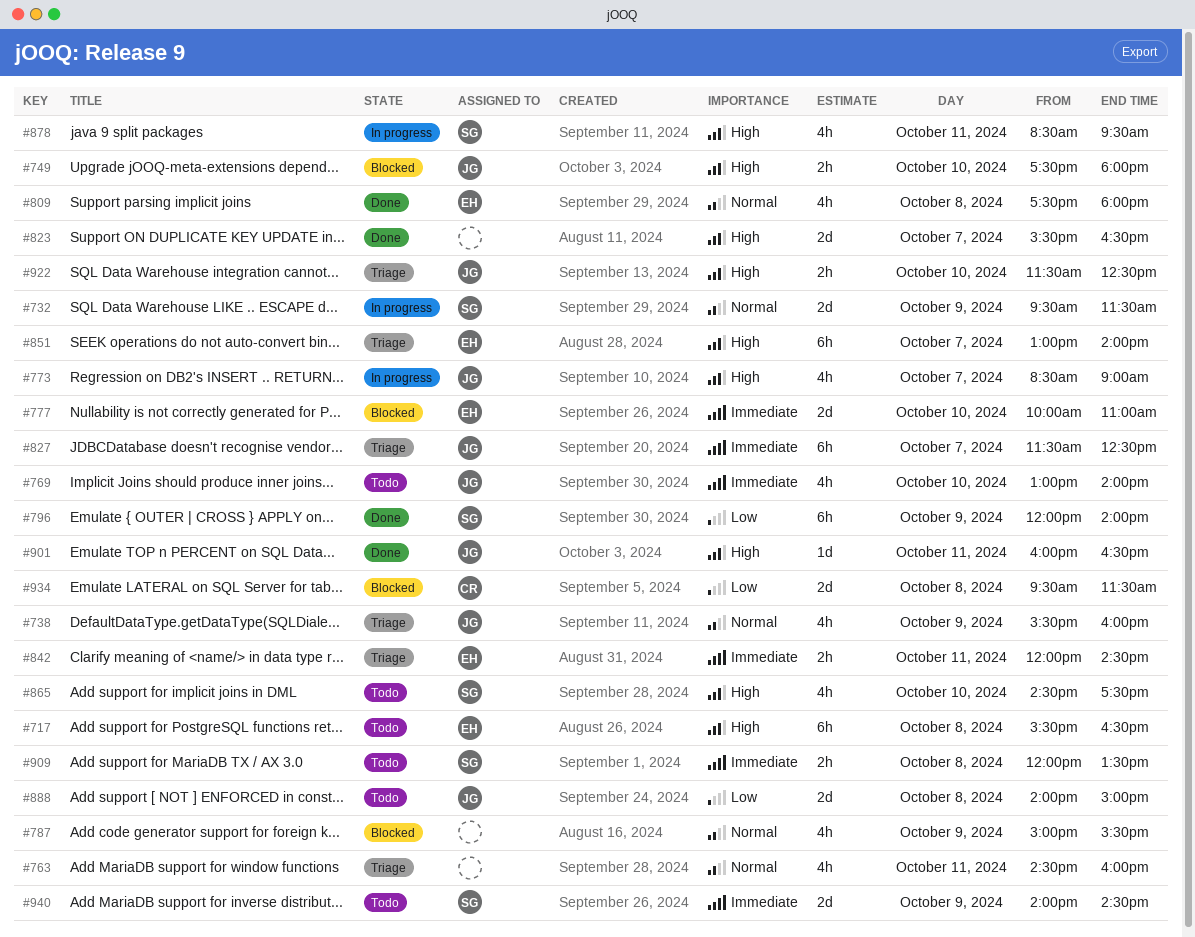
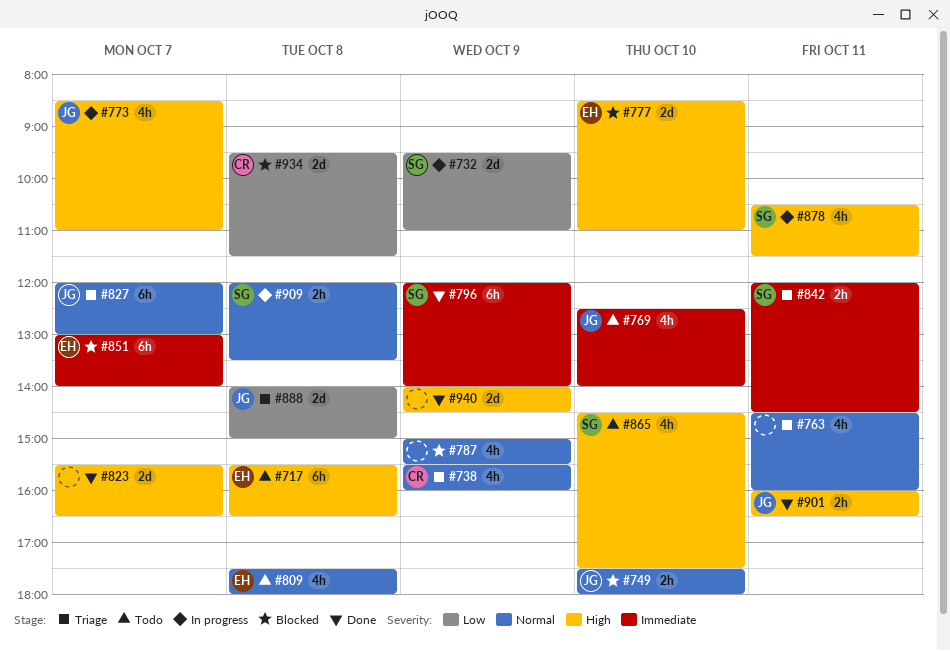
#732, priority: Normal -> Low
#732, ends: 11:30 -> 11:00
#738, owner: JG -> CR
#749, priority: High -> Normal
#769, begins: 13:00 -> 12:30
#773, ends: 09:00 -> 11:00
#777, priority: Immediate -> High
#777, begins: 10:00 -> 08:30
#796, priority: Low -> Immediate
#809, status: Done -> Todo
#827, priority: Immediate -> Normal
#827, begins: 11:30 -> 12:00
#827, ends: 12:30 -> 13:00
#842, owner: EH -> SG
#851, status: Triage -> Blocked
#851, priority: High -> Immediate
#878, begins: 08:30 -> 10:30
#878, ends: 09:30 -> 11:30
#888, status: Todo -> Triage
#901, estimate: 1d -> 2h
#909, status: Todo -> In progress
#909, priority: Immediate -> Normal
#922: present -> none
#940, status: Todo -> Done
#940, owner: SG -> none
#940, priority: Immediate -> High

